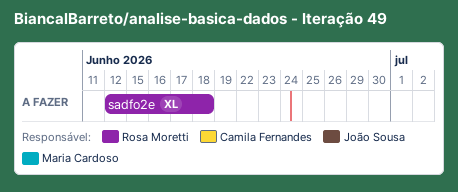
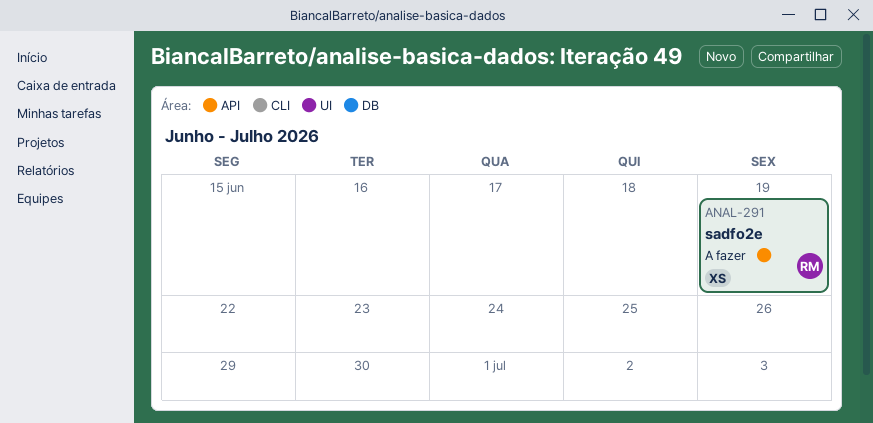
sadfo2e, estimate: XL -> XS
sadfo2e, due: Jun 18 -> Jun 19

